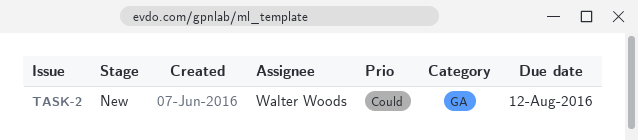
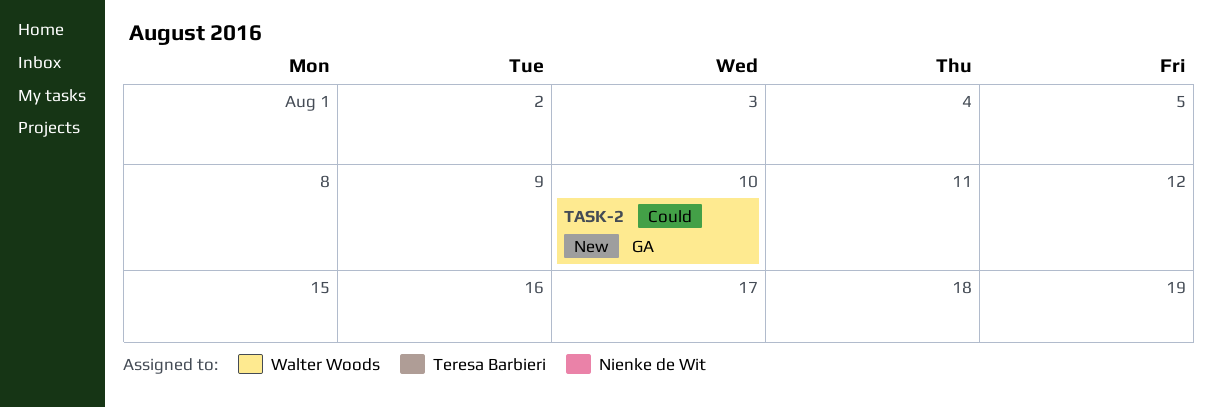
TASK-2, due: Aug 12 -> Aug 10

